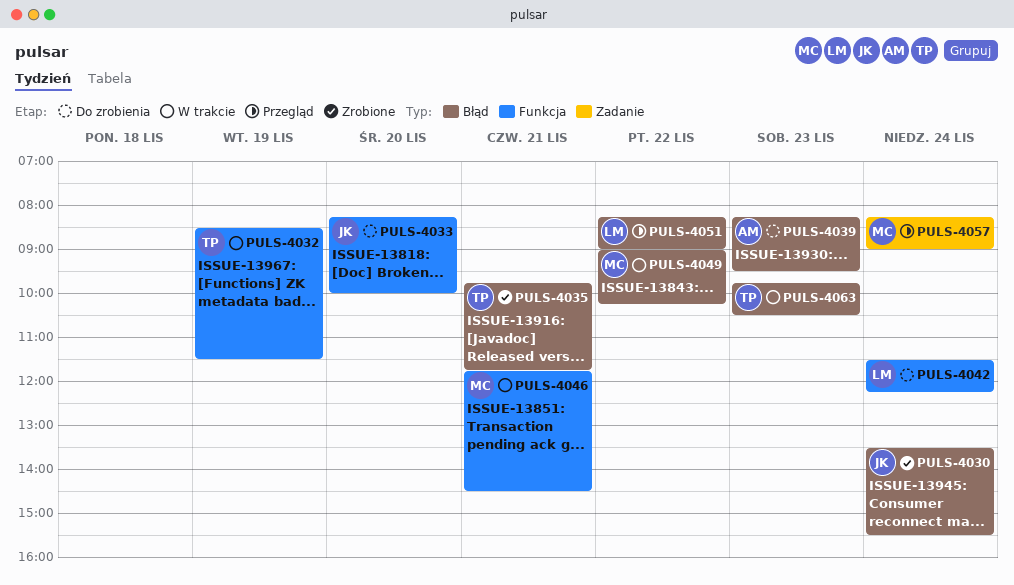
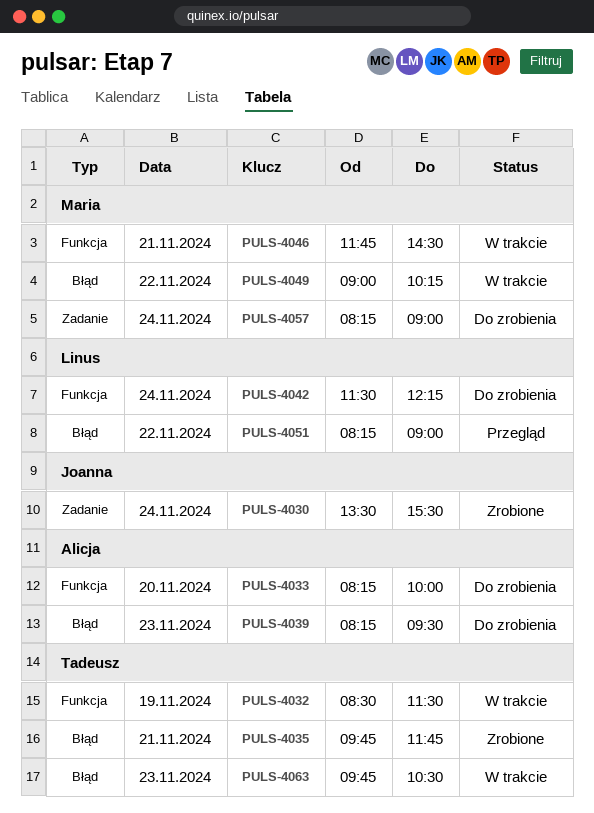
PULS-4030, label: Błąd -> Zadanie
PULS-4033, owner: Joanna -> Alicja
PULS-4057, status: Przegląd -> Do zrobienia

